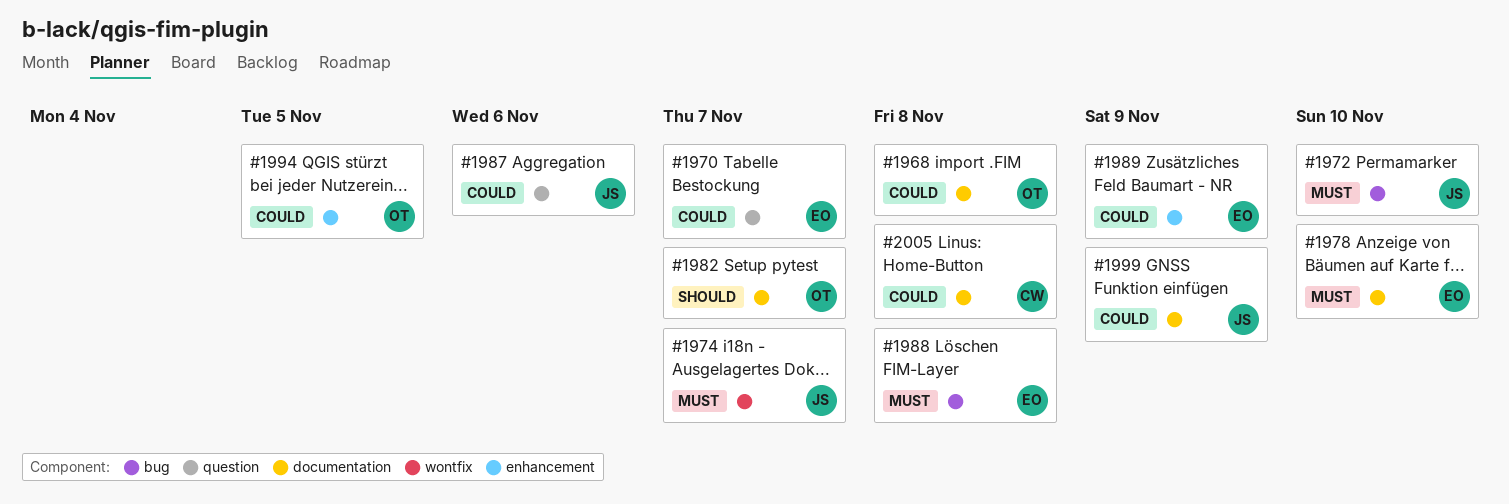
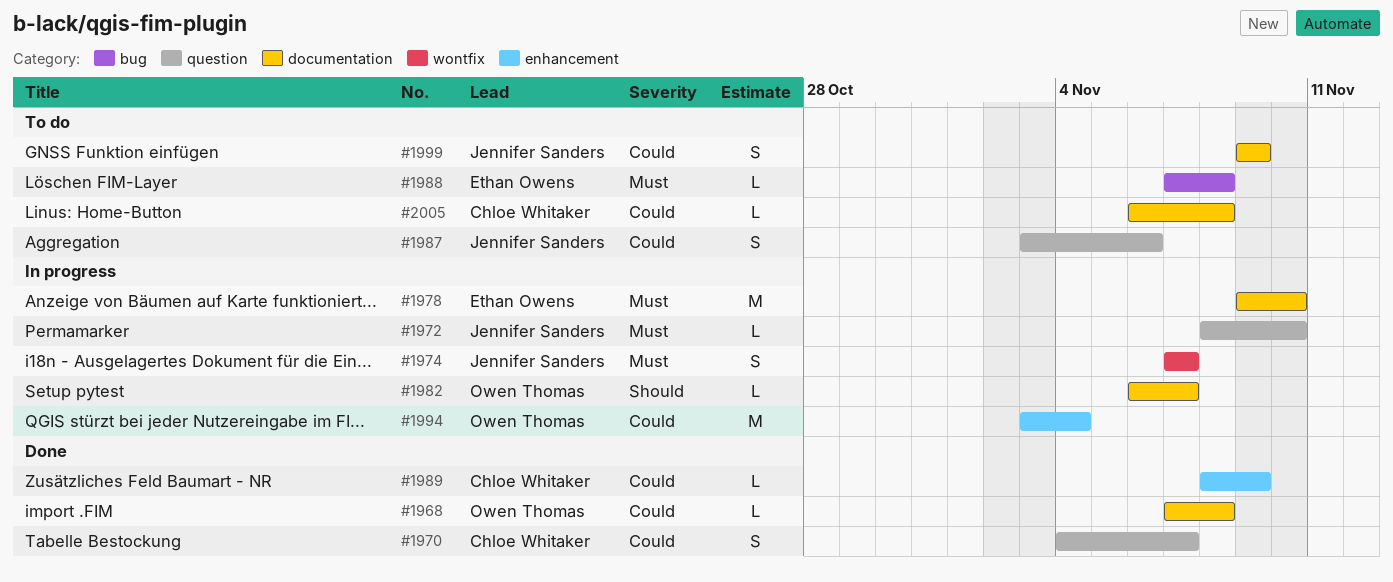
#1970, owner: Ethan Owens -> Chloe Whitaker
#1972, label: bug -> question
#1989, owner: Ethan Owens -> Chloe Whitaker
#1994, due: Nov 5 -> Nov 4

